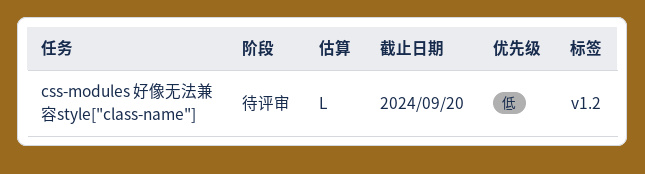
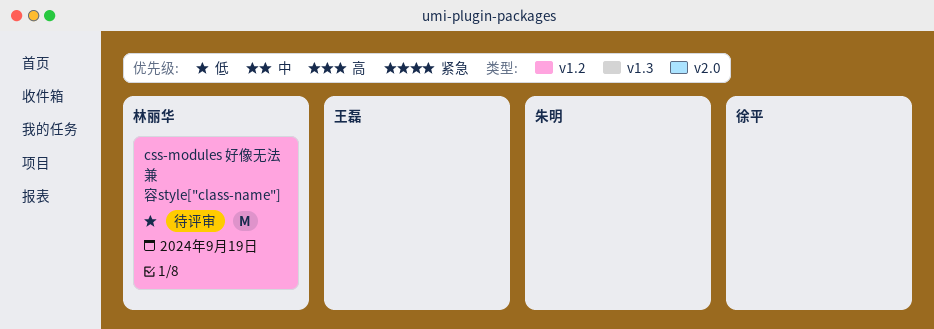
css-modules 好像无法兼容style["class-name"], estimate: L -> M
css-modules 好像无法兼容style["class-name"], due: Sep 20 -> Sep 19

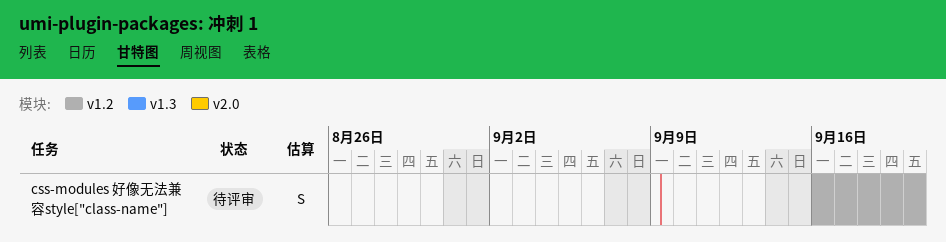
css-modules 好像无法兼容style["class-name"], estimate: M -> S
css-modules 好像无法兼容style["class-name"], due: Sep 19 -> Sep 20

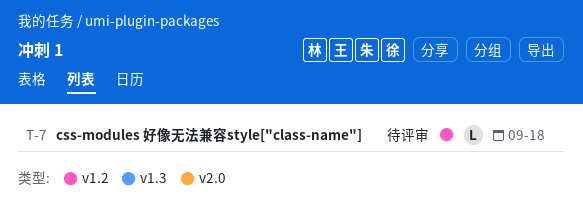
css-modules 好像无法兼容style["class-name"], estimate: S -> L
css-modules 好像无法兼容style["class-name"], due: Sep 20 -> Sep 18

